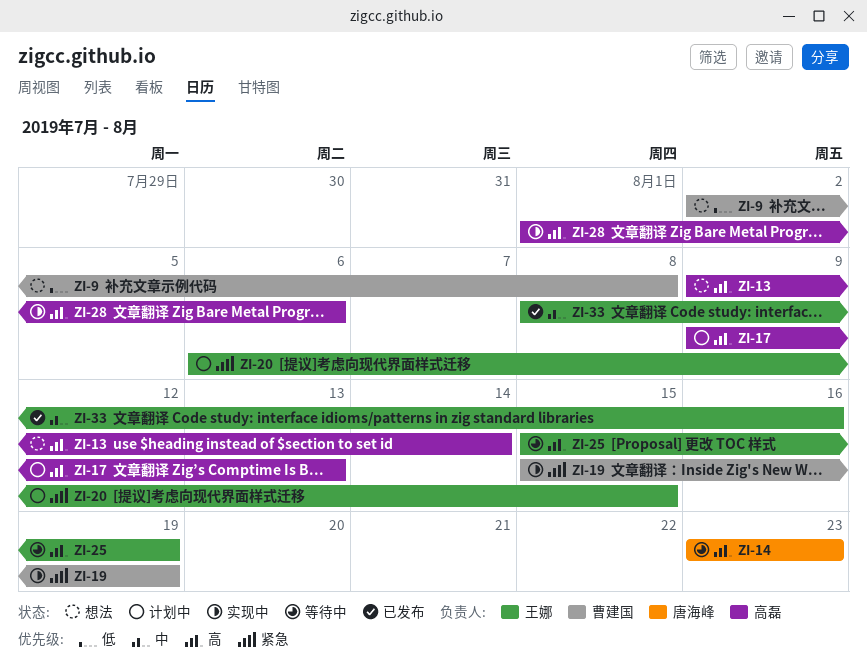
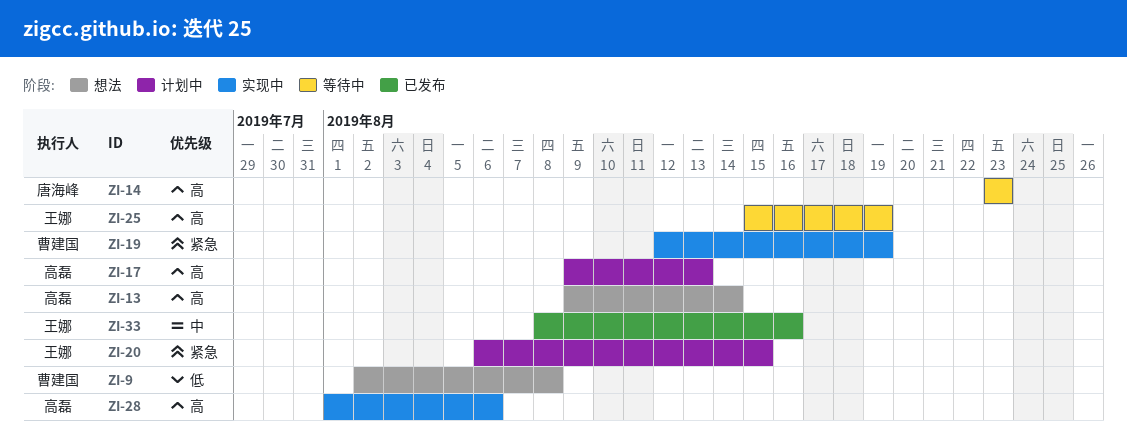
ZI-19, start: Aug 15 -> Aug 12

